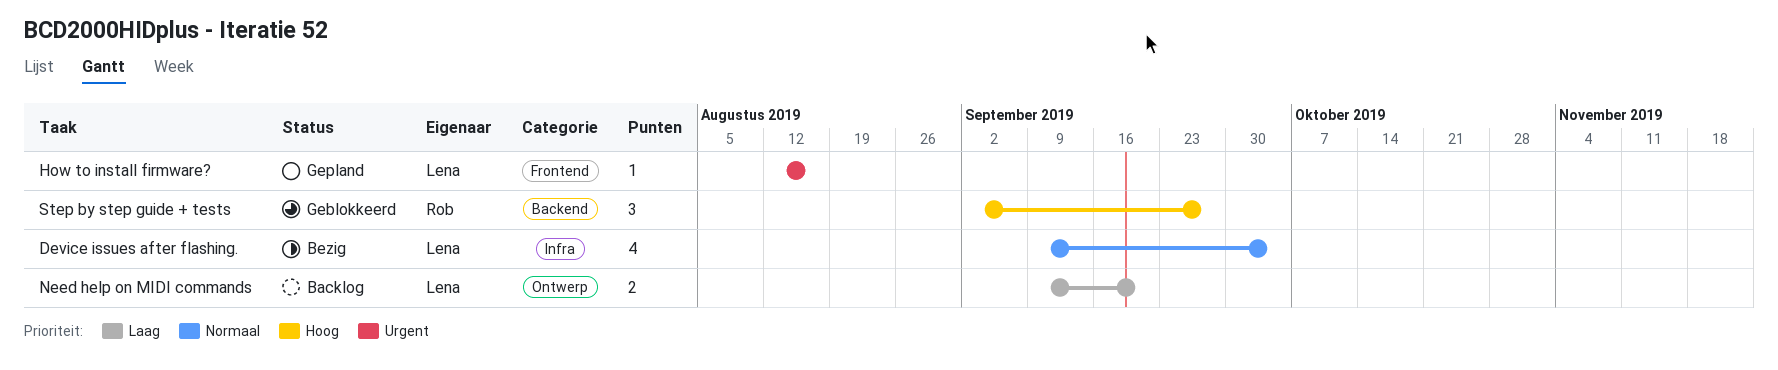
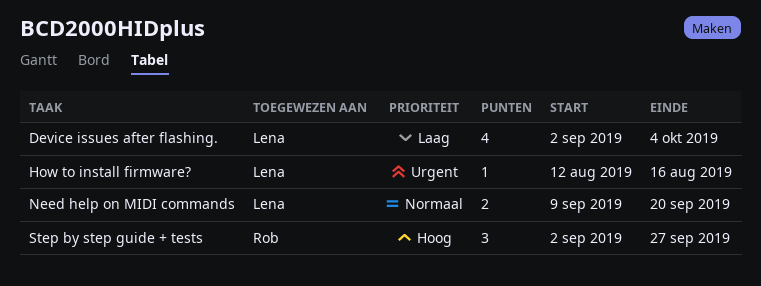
Device issues after flashing., priority: Normaal -> Laag
Device issues after flashing., start: Sep 9 -> Sep 2
Need help on MIDI commands, priority: Laag -> Normaal

